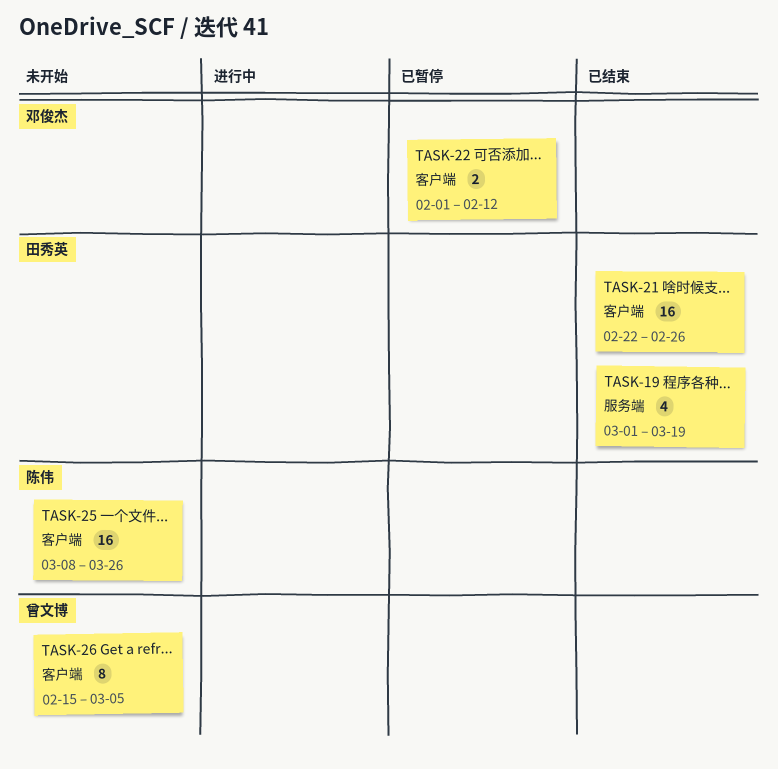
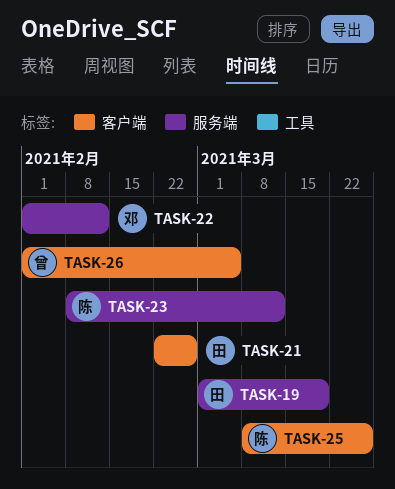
TASK-22, label: 客户端 -> 服务端
TASK-23: none -> present
TASK-26, start: Feb 15 -> Feb 1

